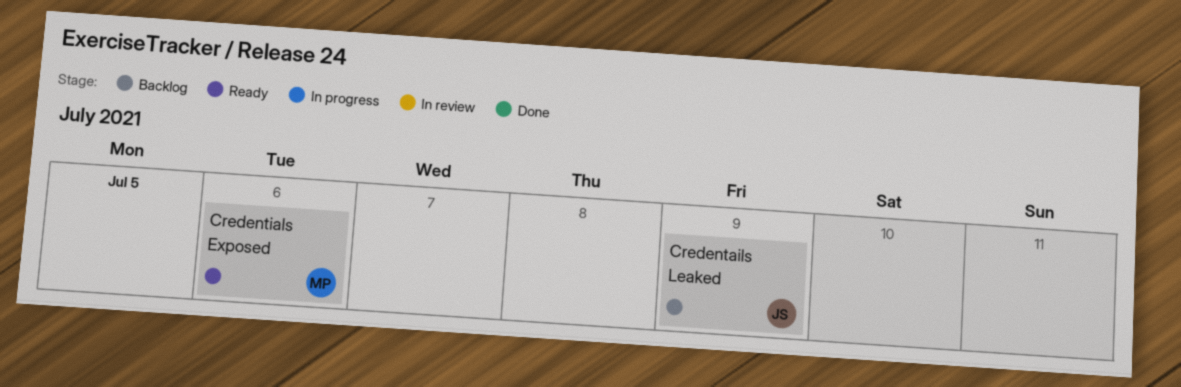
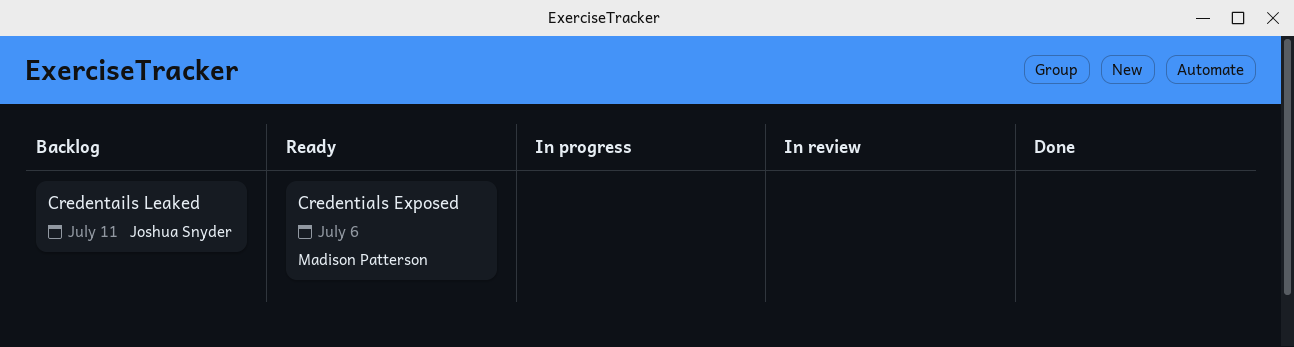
Credentails Leaked, due: Jul 9 -> Jul 11

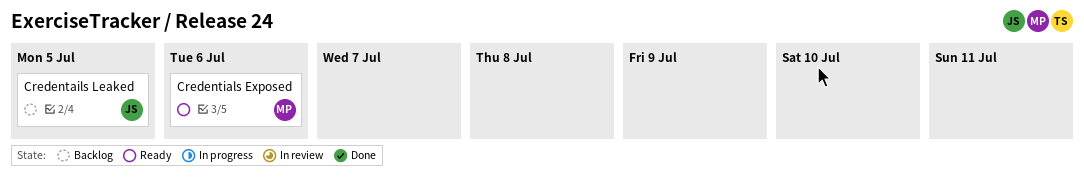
Credentails Leaked, due: Jul 11 -> Jul 5

